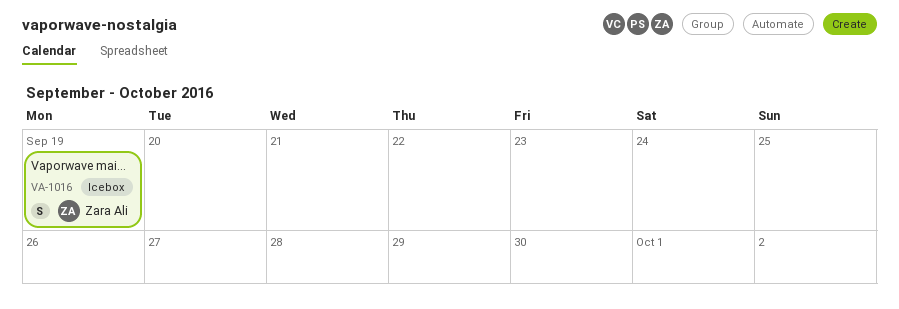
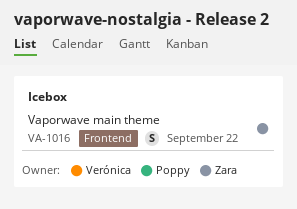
VA-1016, due: Sep 19 -> Sep 22

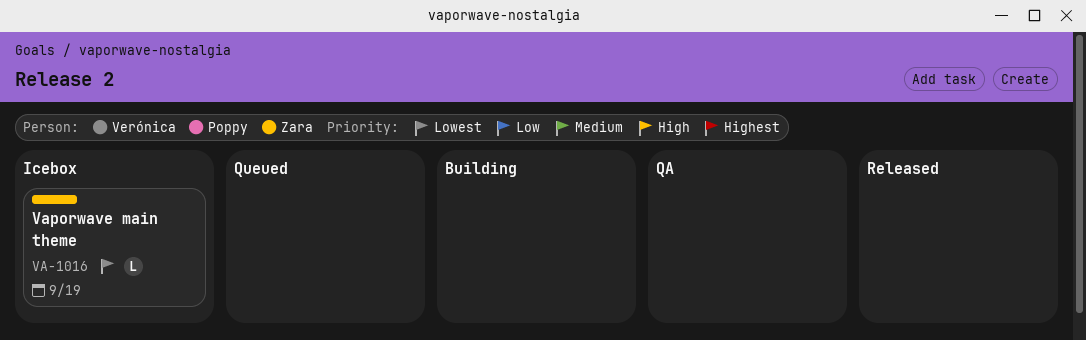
VA-1016, estimate: S -> L
VA-1016, due: Sep 22 -> Sep 19

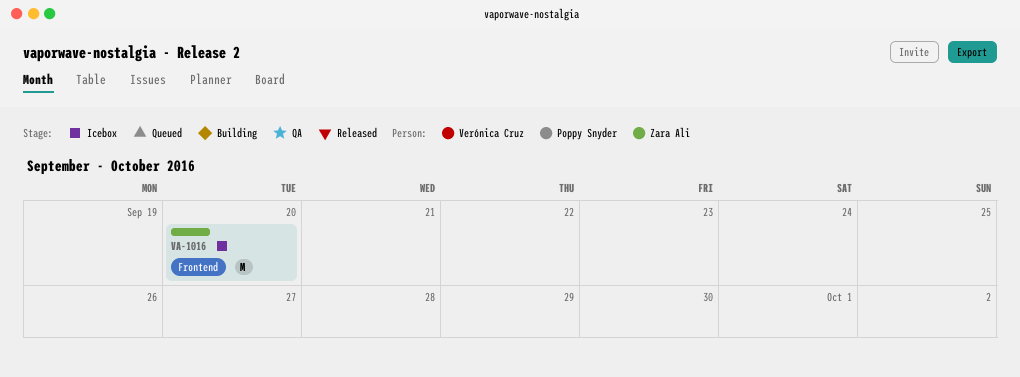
VA-1016, estimate: L -> M
VA-1016, due: Sep 19 -> Sep 20

